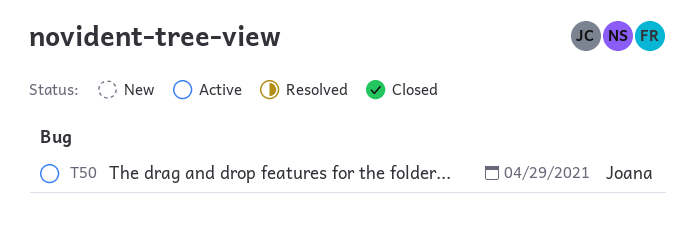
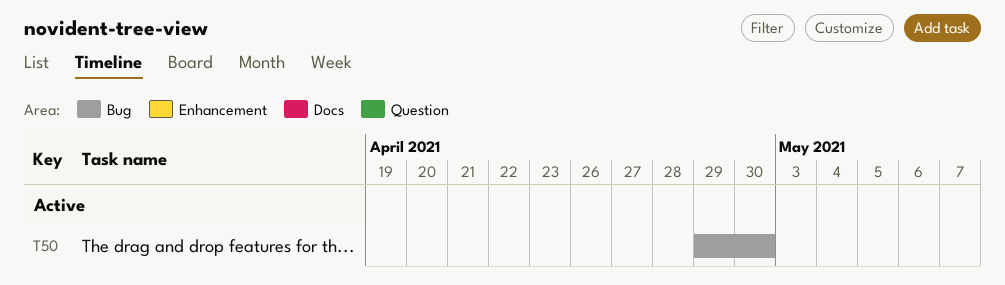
T50, due: Apr 29 -> Apr 30

